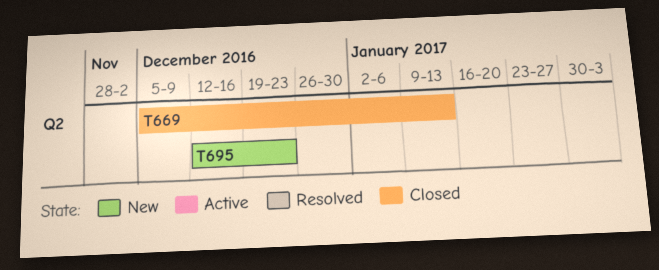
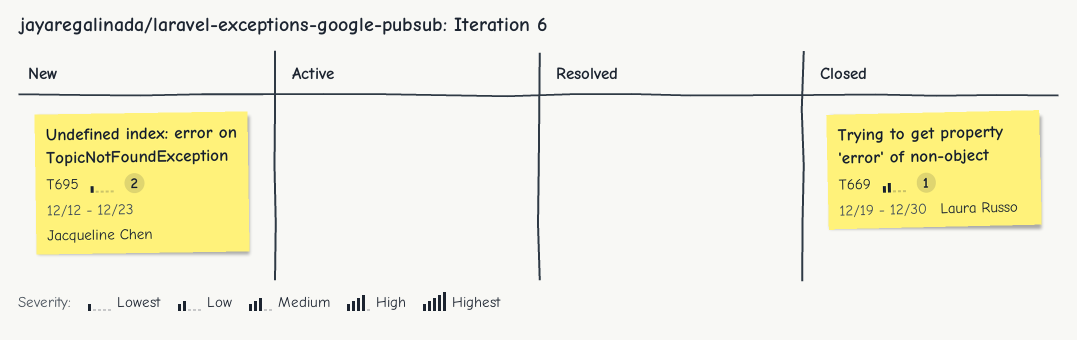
T669, start: Dec 5 -> Dec 19
T669, due: Jan 13 -> Dec 30

